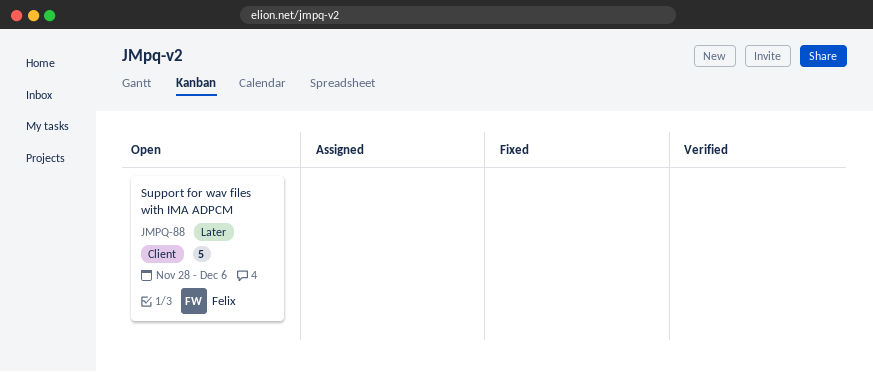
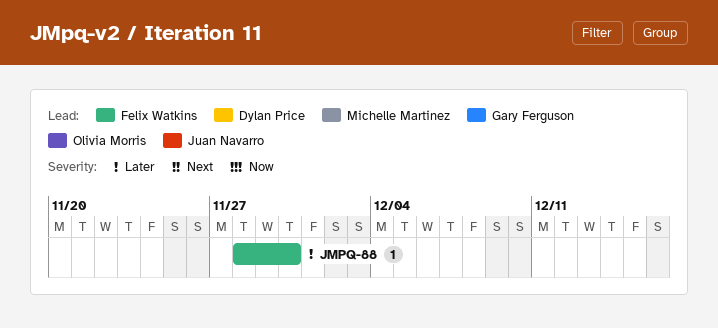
JMPQ-88, estimate: 5 -> 1
JMPQ-88, due: Dec 6 -> Nov 30

